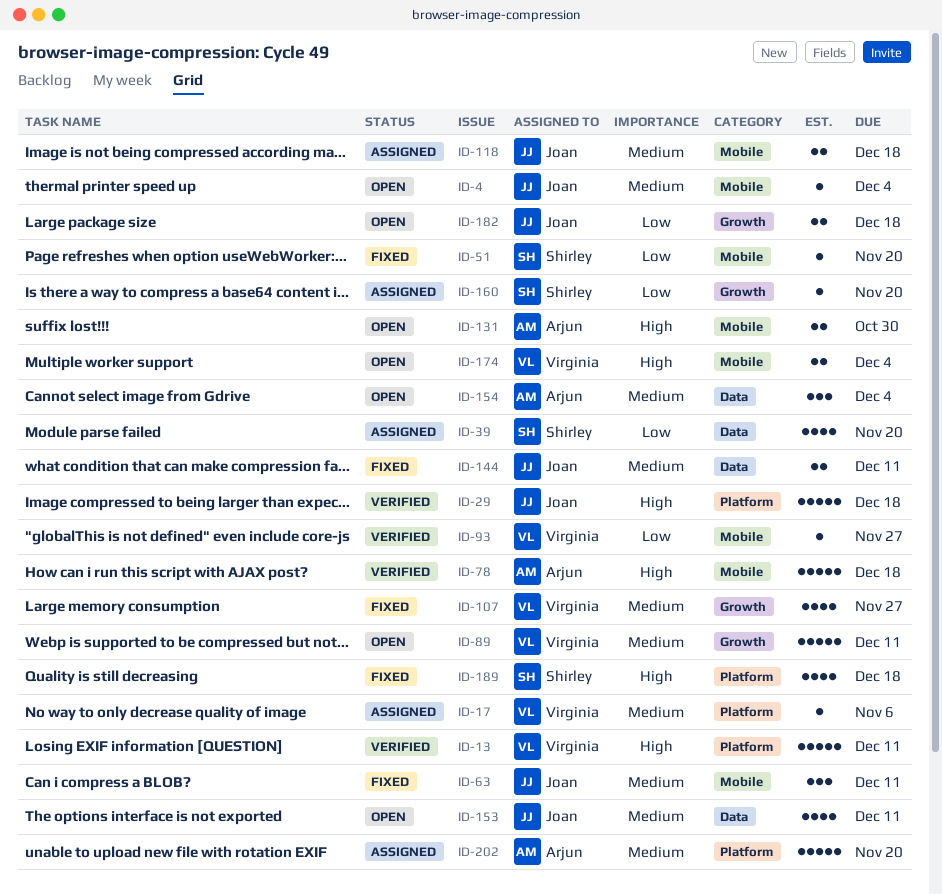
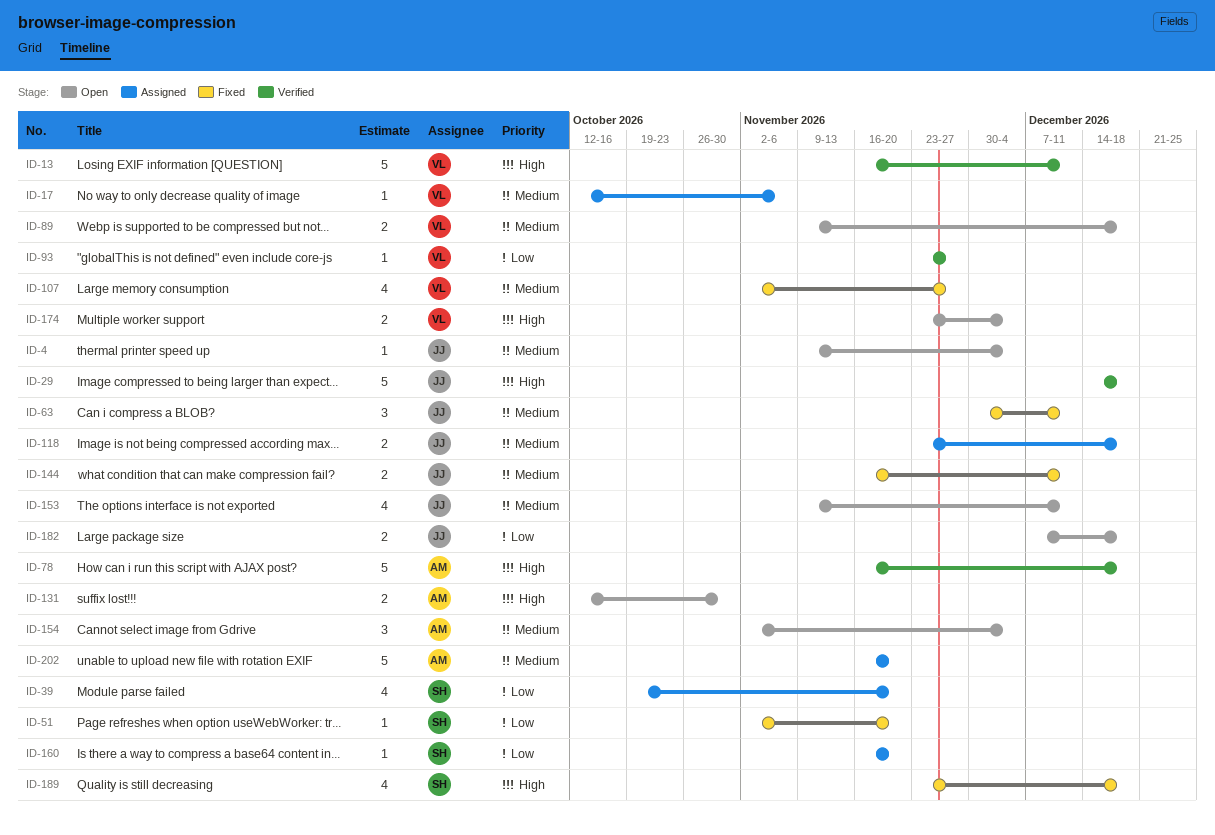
ID-89, estimate: 5 -> 2
ID-89, due: Dec 11 -> Dec 18

